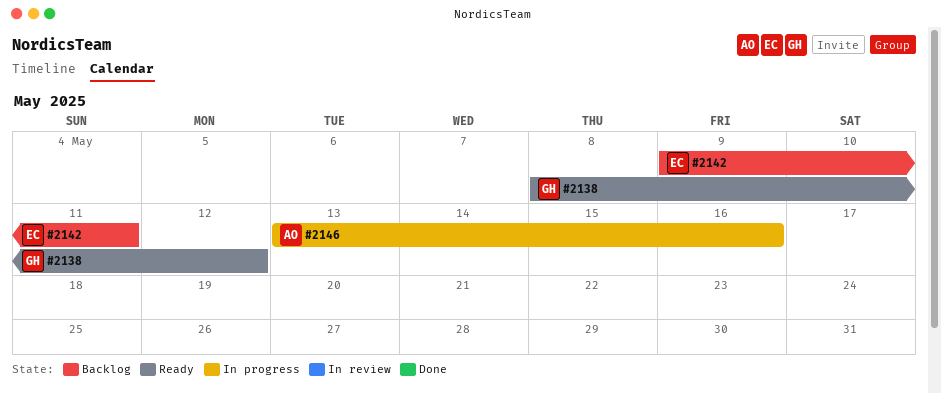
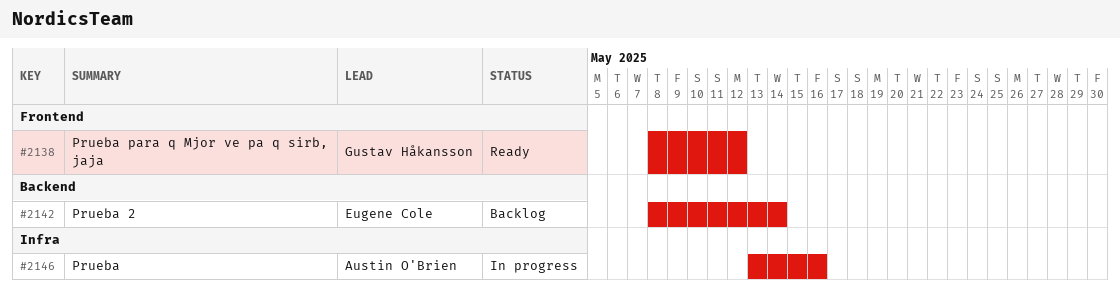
#2142, start: May 9 -> May 8
#2142, due: May 11 -> May 14

